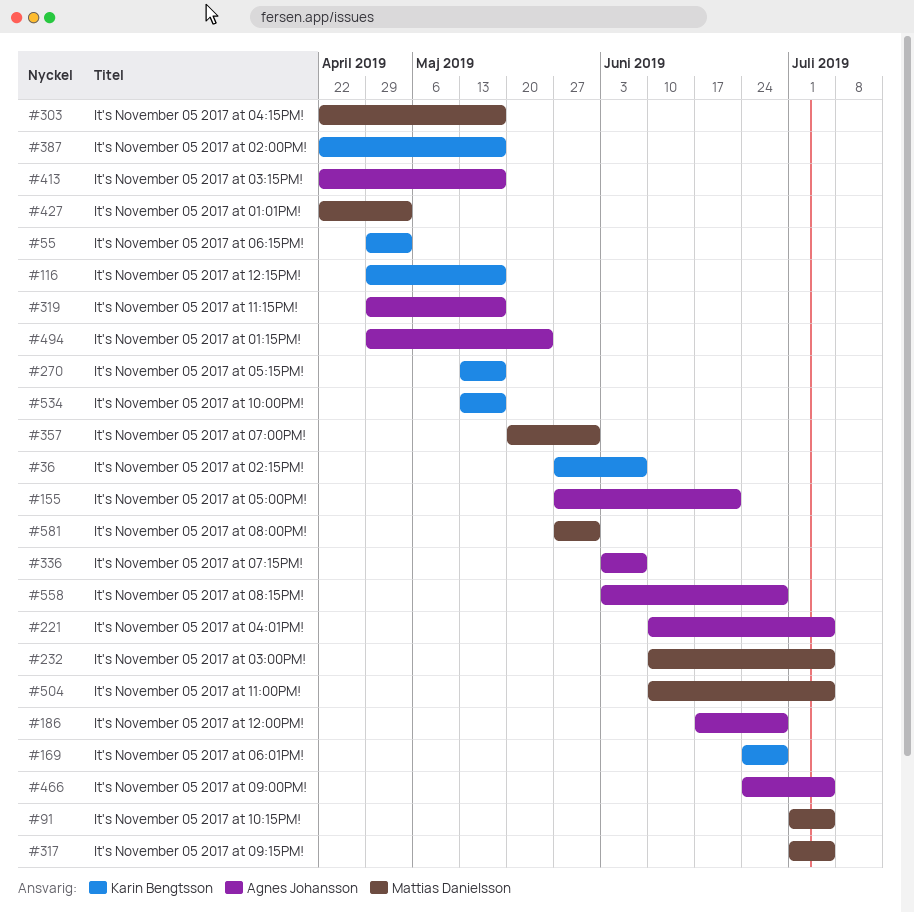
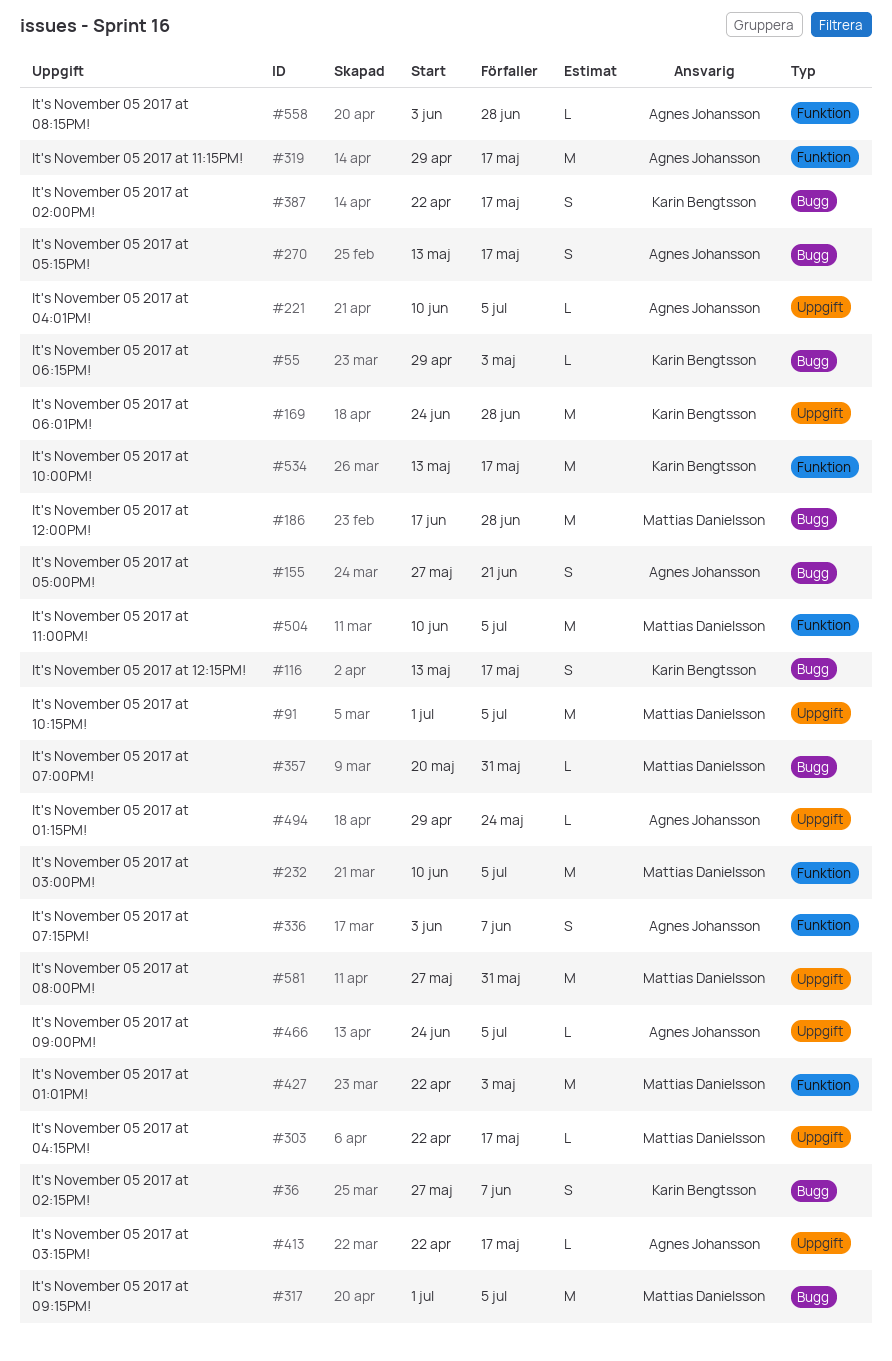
#116, start: Apr 29 -> May 13
#186, owner: Agnes Johansson -> Mattias Danielsson
#270, owner: Karin Bengtsson -> Agnes Johansson

